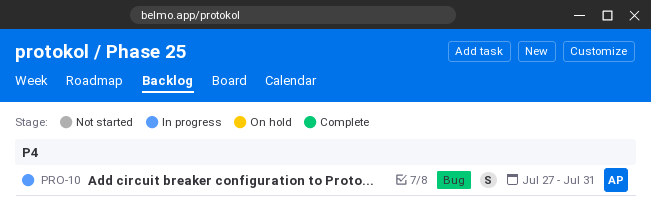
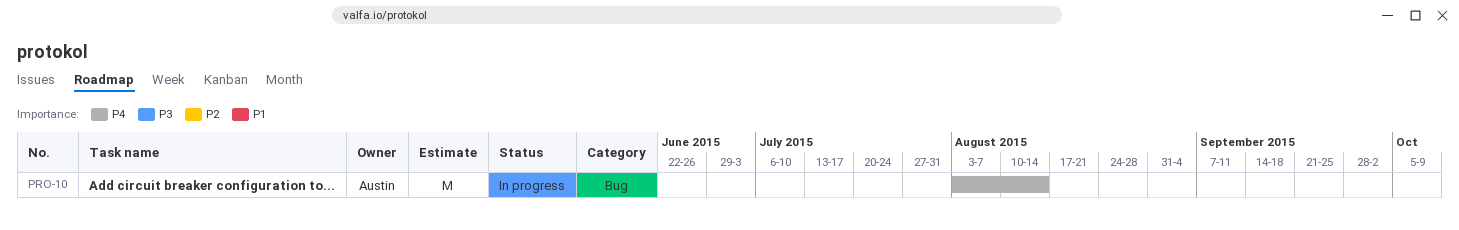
PRO-10, estimate: S -> M
PRO-10, start: Jul 27 -> Aug 3
PRO-10, due: Jul 31 -> Aug 14

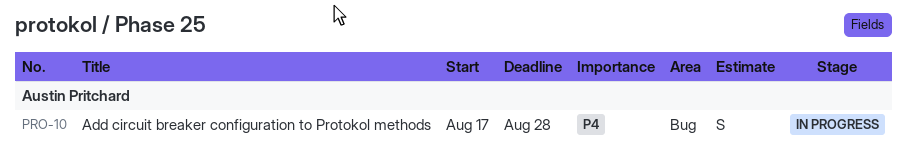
PRO-10, estimate: M -> S
PRO-10, start: Aug 3 -> Aug 17
PRO-10, due: Aug 14 -> Aug 28

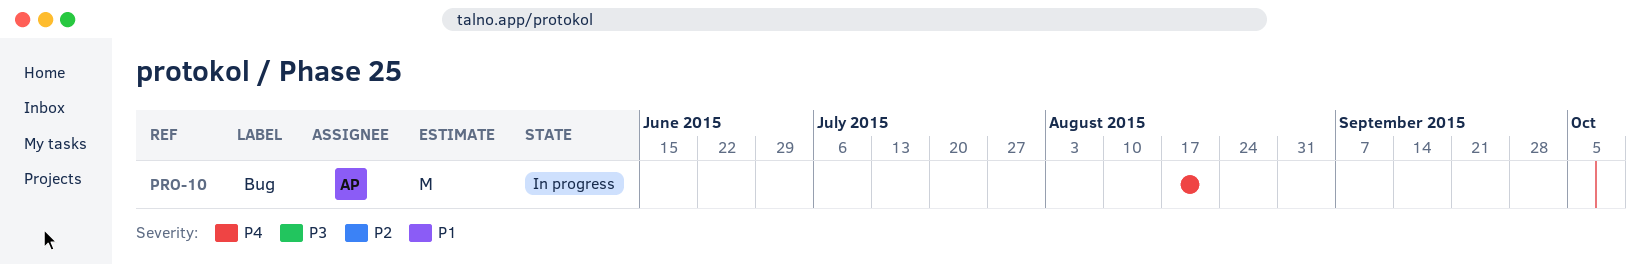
PRO-10, estimate: S -> M
PRO-10, due: Aug 28 -> Aug 21

